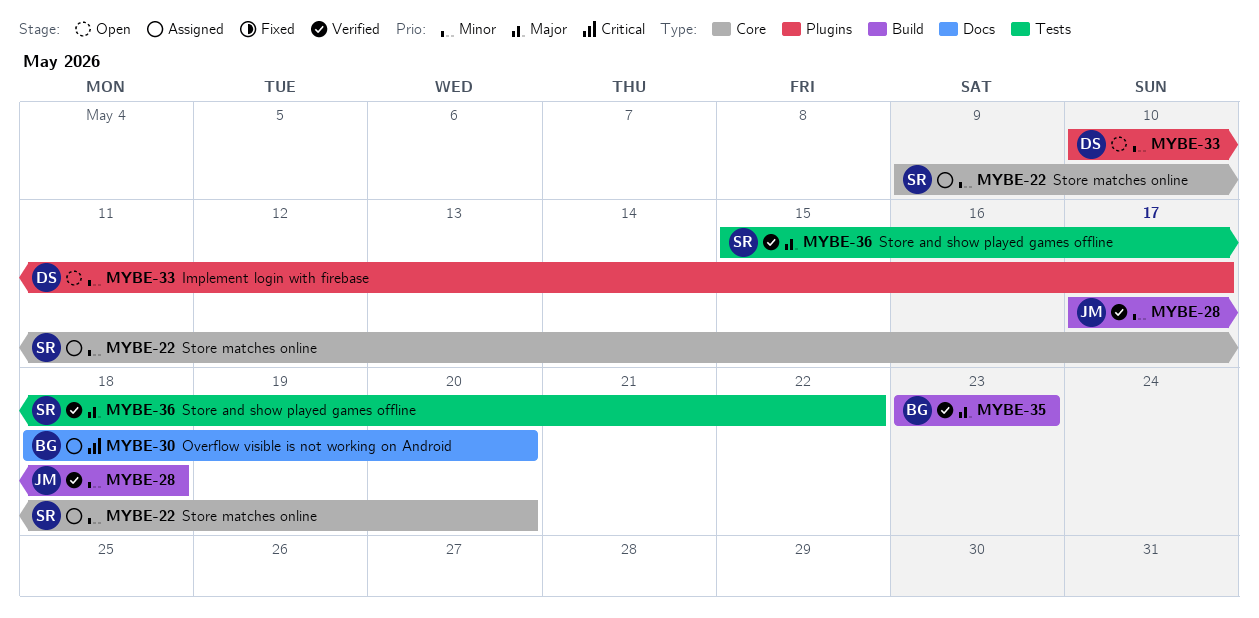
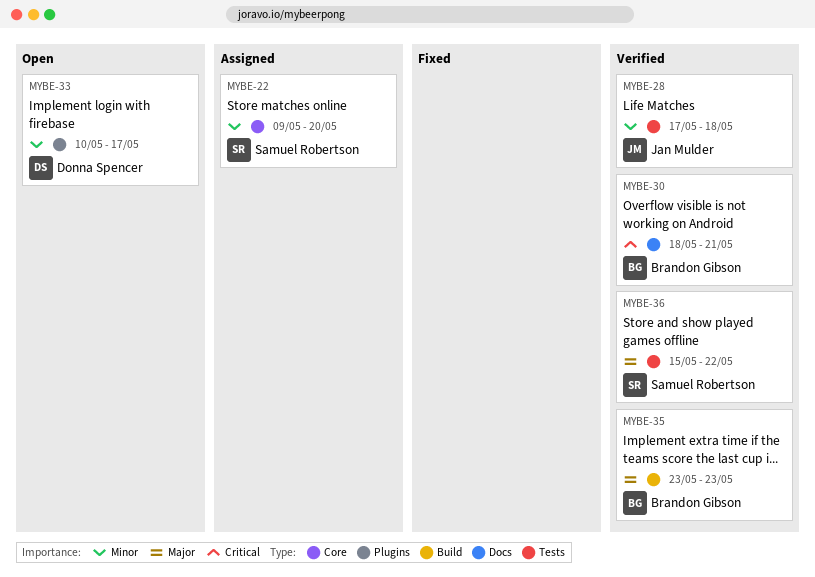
MYBE-28, label: Build -> Tests
MYBE-30, status: Assigned -> Verified
MYBE-30, due: May 20 -> May 21

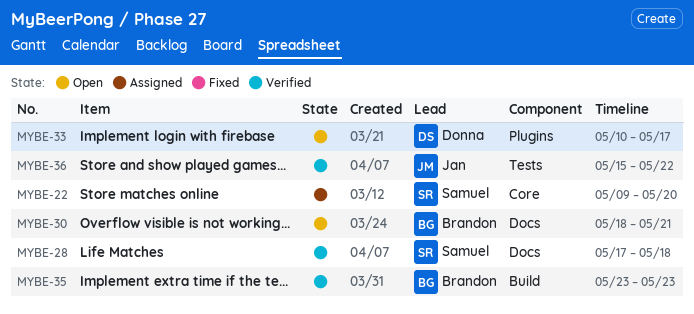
MYBE-28, owner: Jan Mulder -> Samuel Robertson
MYBE-28, label: Tests -> Docs
MYBE-30, status: Verified -> Open
MYBE-36, owner: Samuel Robertson -> Jan Mulder

